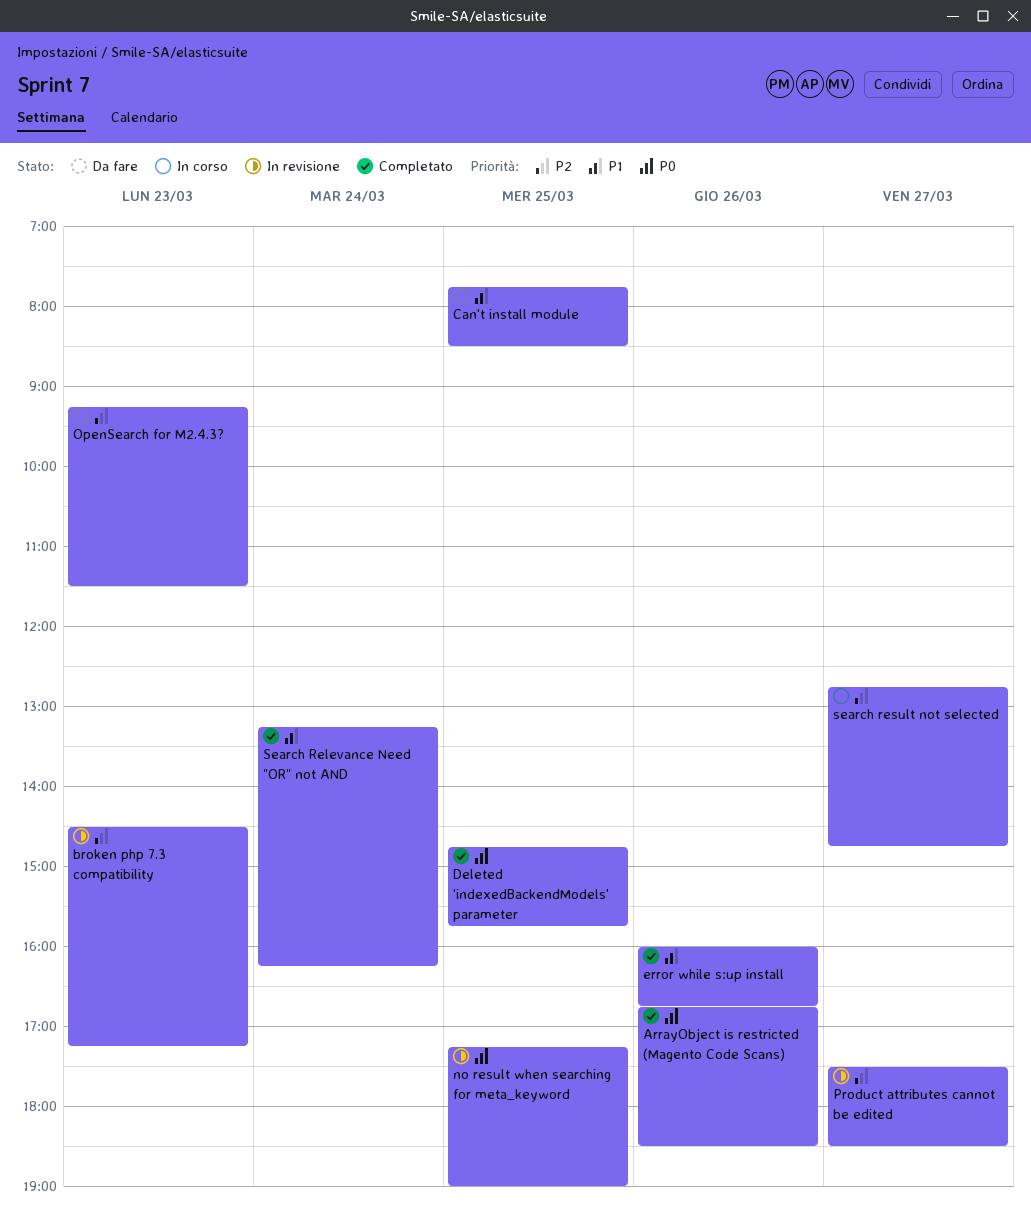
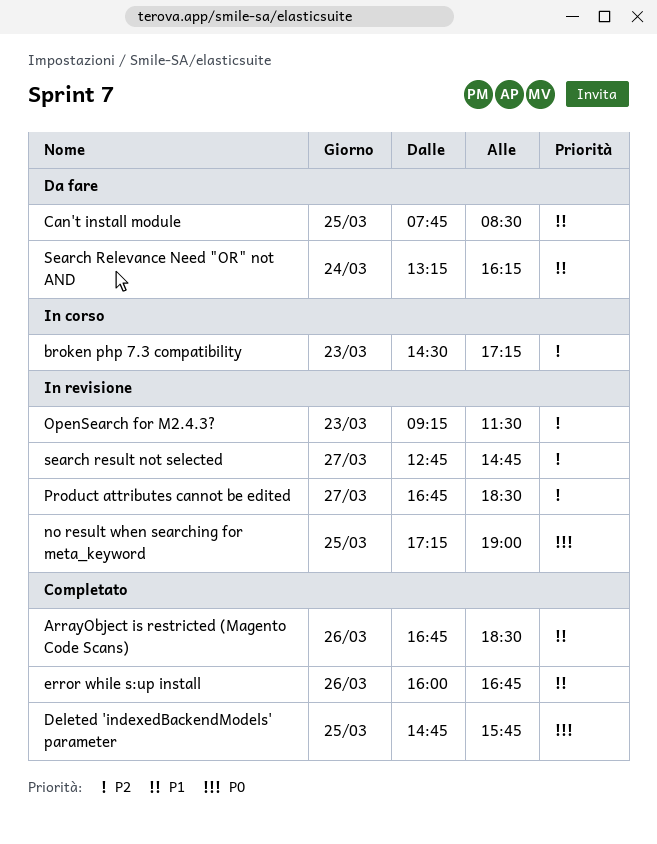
ArrayObject is restricted (Magento Code Scans), priority: P0 -> P1
broken php 7.3 compatibility, status: In revisione -> In corso
OpenSearch for M2.4.3?, status: Da fare -> In revisione
Product attributes cannot be edited, begins: 17:30 -> 16:45
Search Relevance Need "OR" not AND, status: Completato -> Da fare
search result not selected, status: In corso -> In revisione

